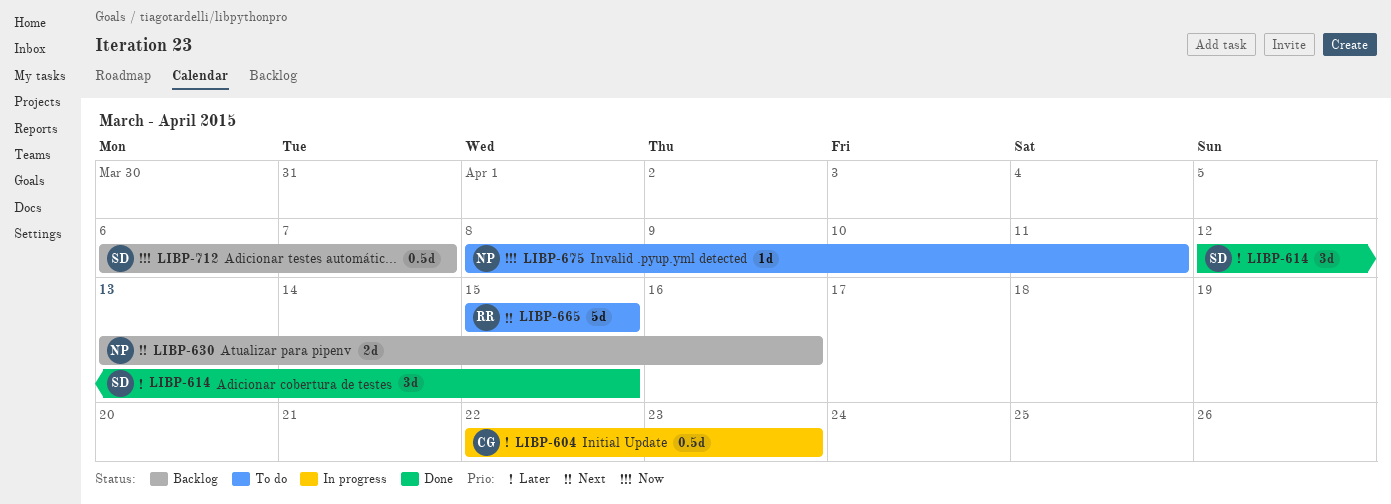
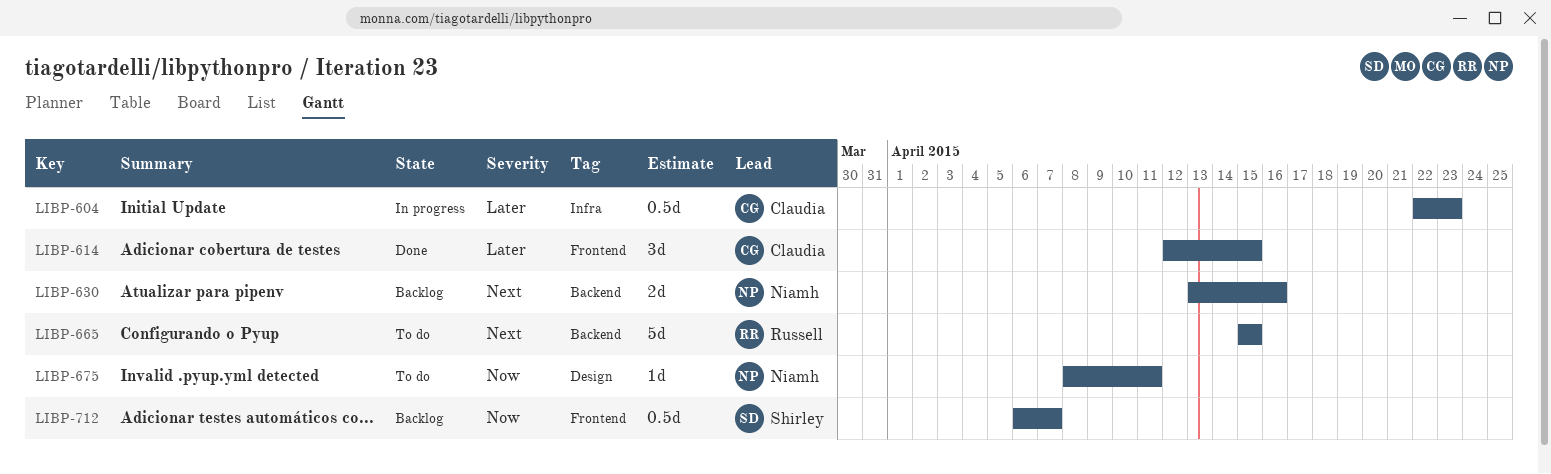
LIBP-614, owner: Shirley -> Claudia

